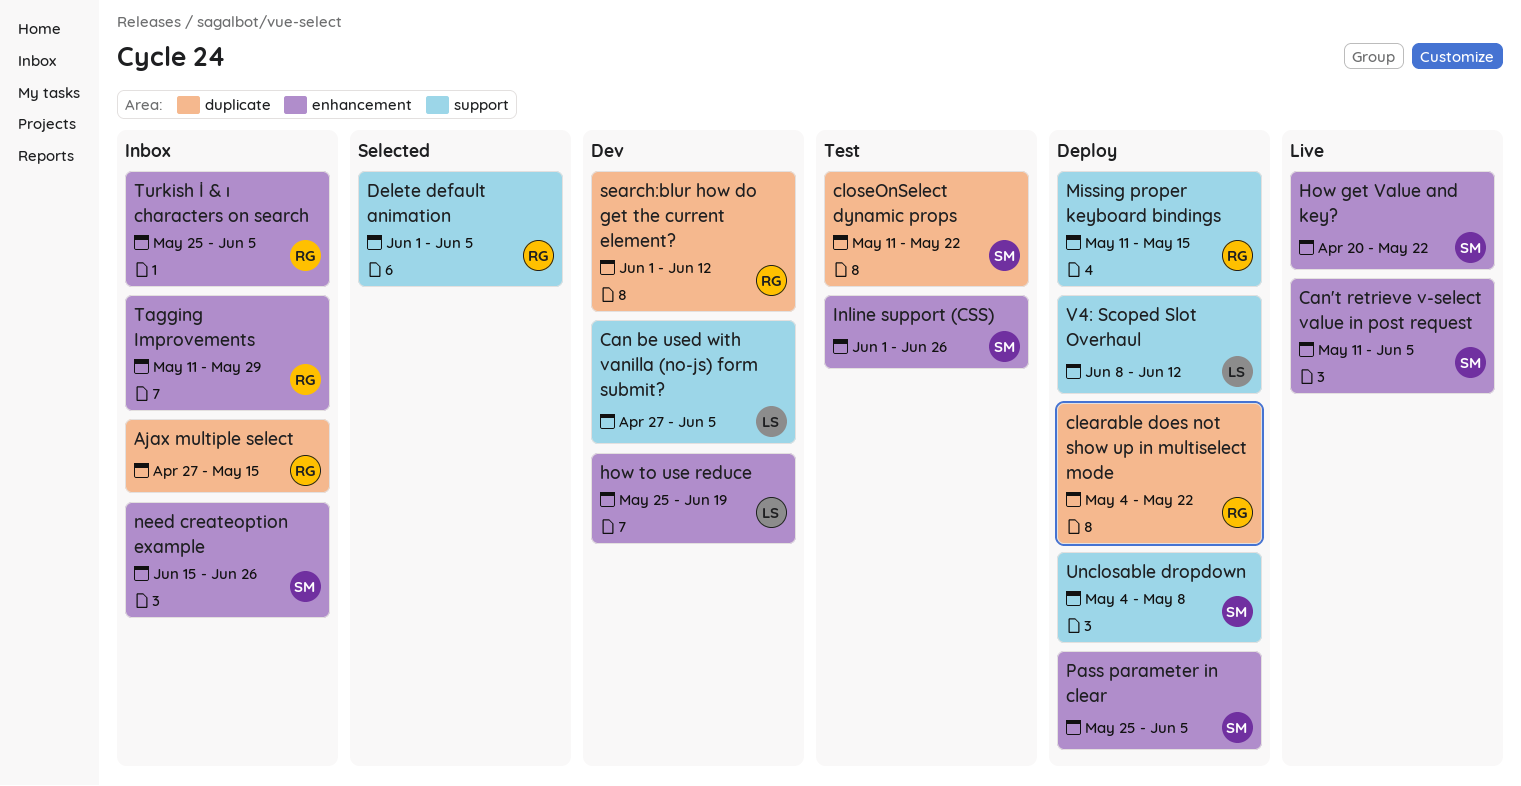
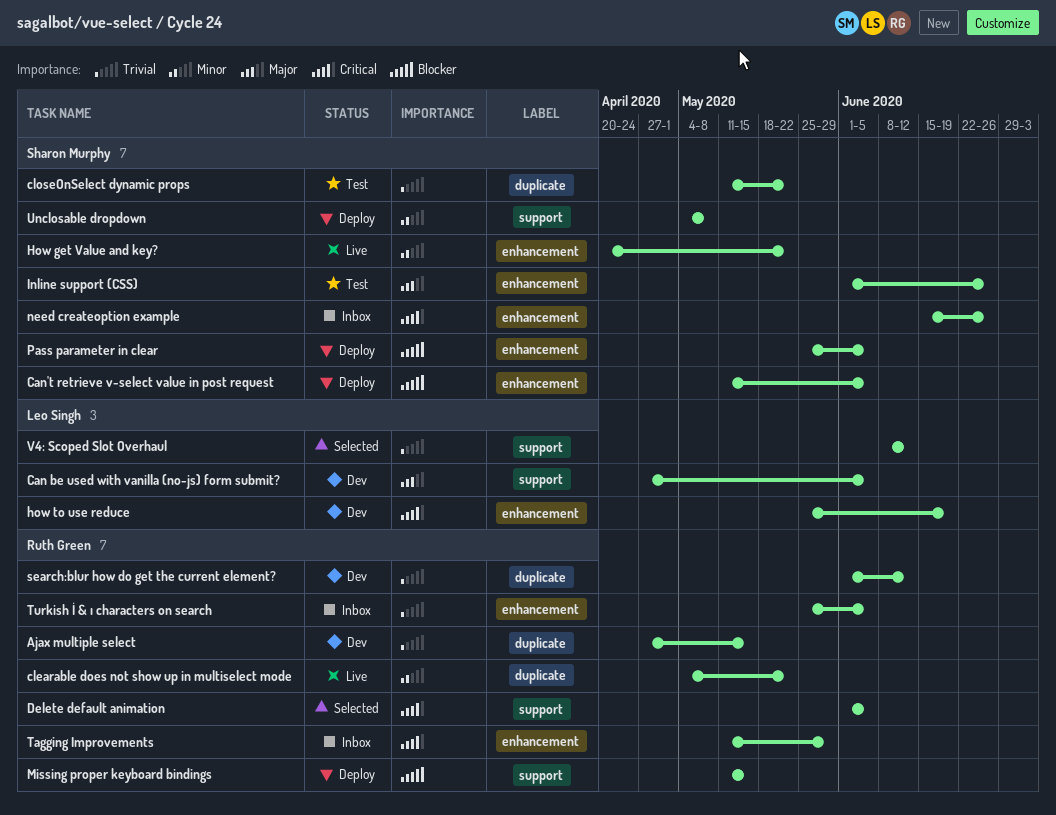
Ajax multiple select, status: Inbox -> Dev
Can't retrieve v-select value in post request, status: Live -> Deploy
clearable does not show up in multiselect mode, status: Deploy -> Live
V4: Scoped Slot Overhaul, status: Deploy -> Selected

